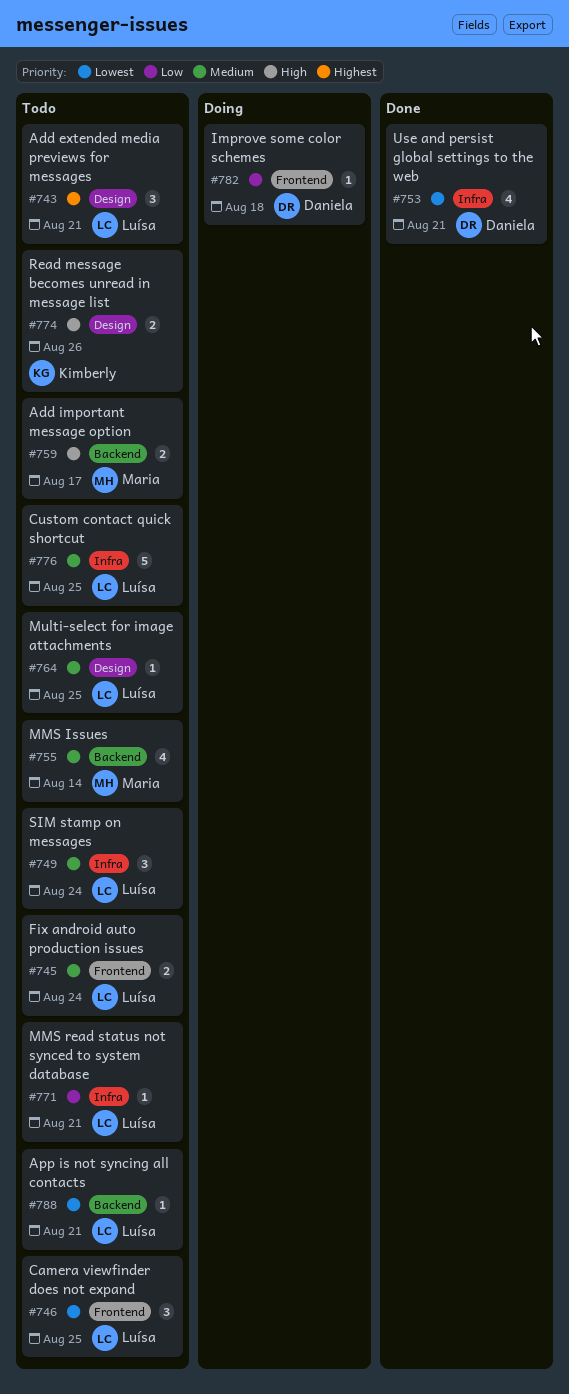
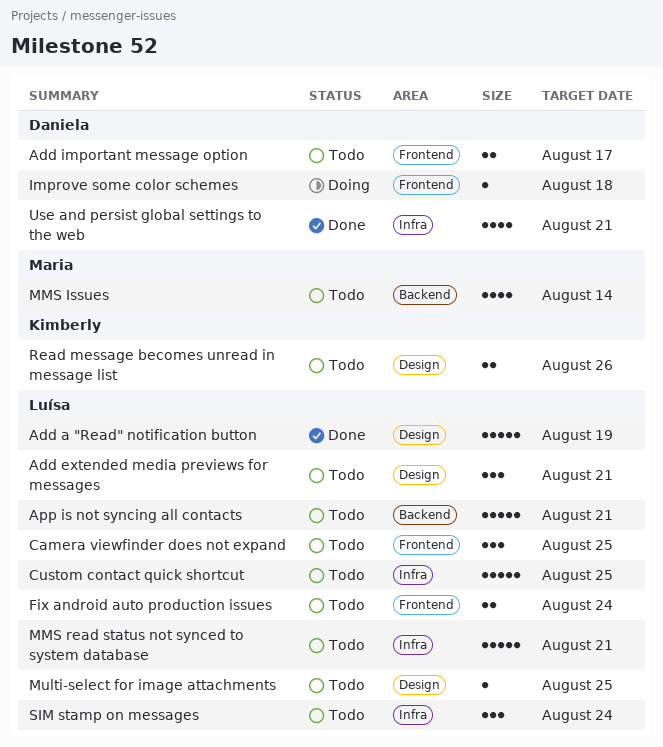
Add a "Read" notification button: none -> present
Add important message option, owner: Maria -> Daniela
Add important message option, label: Backend -> Frontend
App is not syncing all contacts, estimate: 1 -> 5
MMS read status not synced to system database, estimate: 1 -> 5

